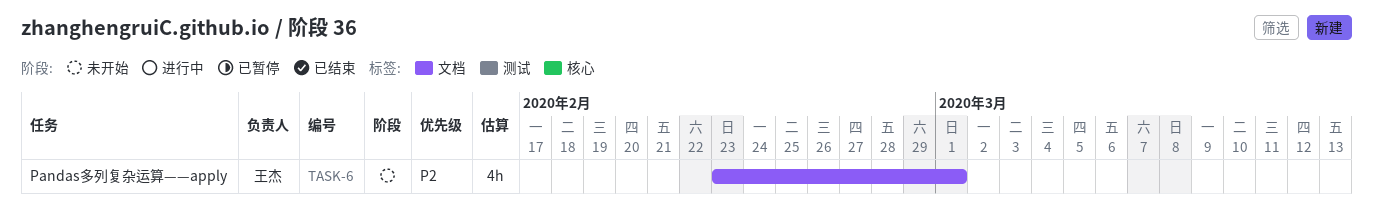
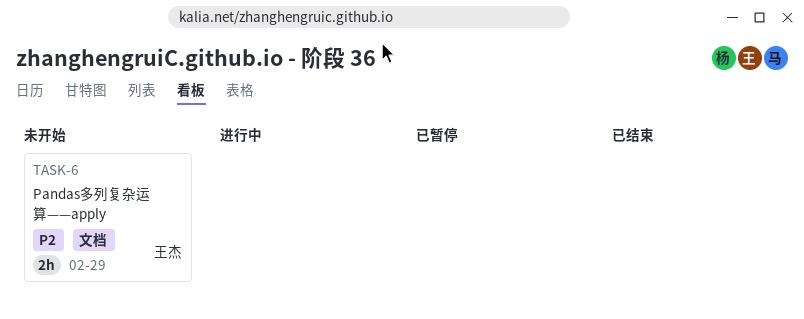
TASK-6, estimate: 4h -> 2h
TASK-6, due: Mar 1 -> Feb 29

